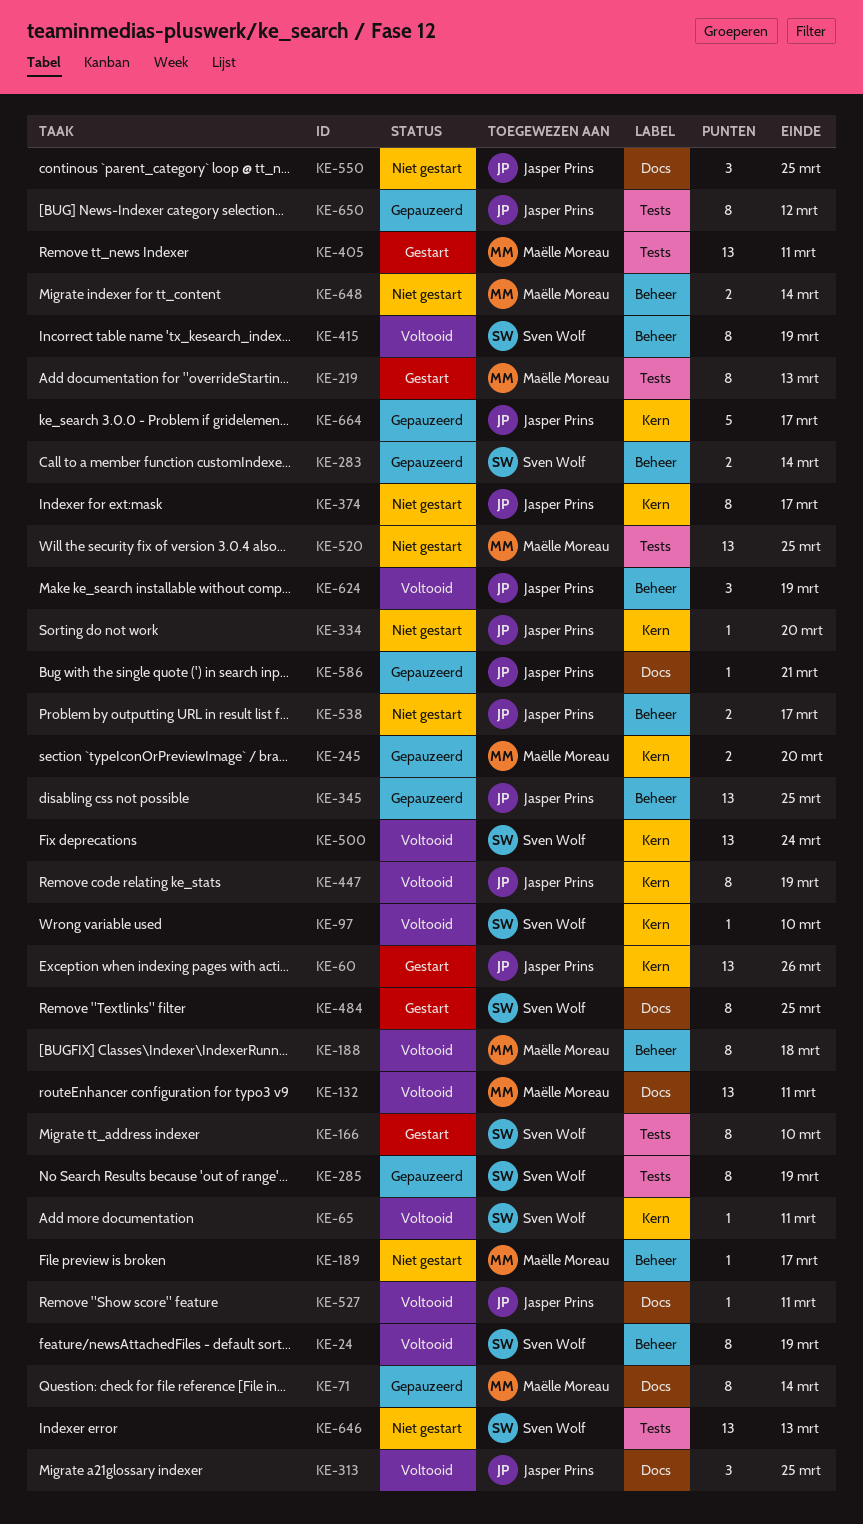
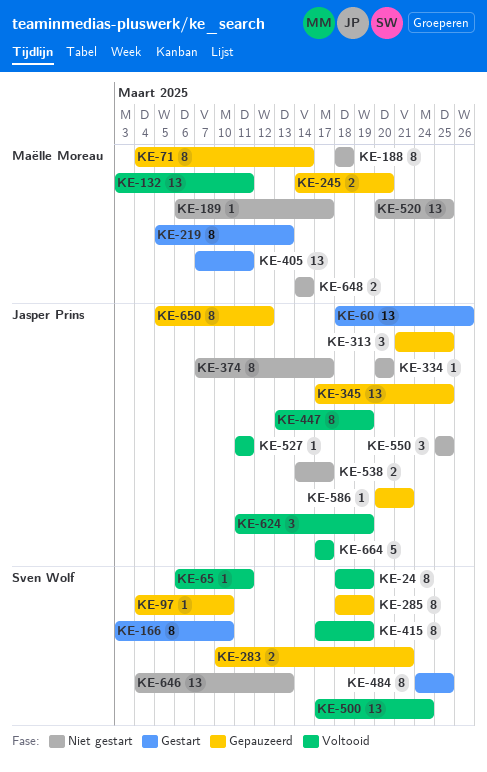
KE-97, status: Voltooid -> Gepauzeerd
KE-188, status: Voltooid -> Niet gestart
KE-283, due: Mar 14 -> Mar 21
KE-313, status: Voltooid -> Gepauzeerd
KE-664, status: Gepauzeerd -> Voltooid

